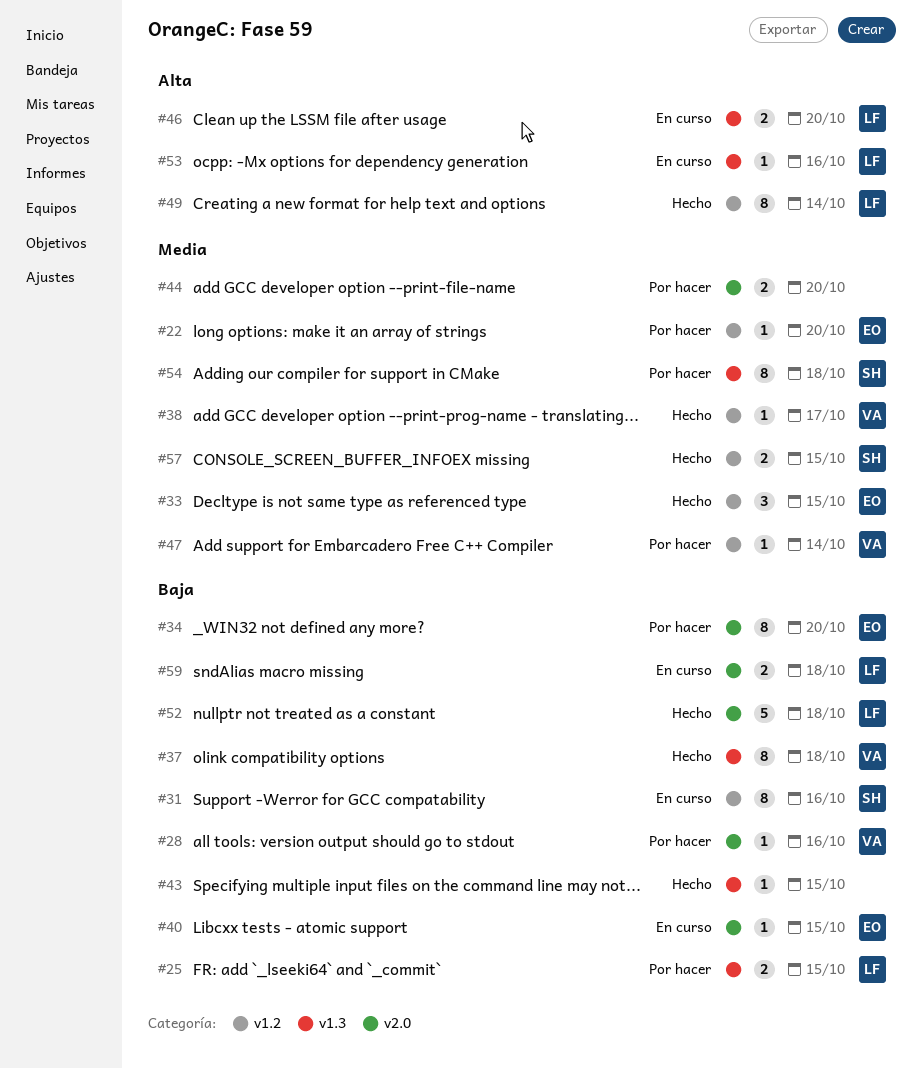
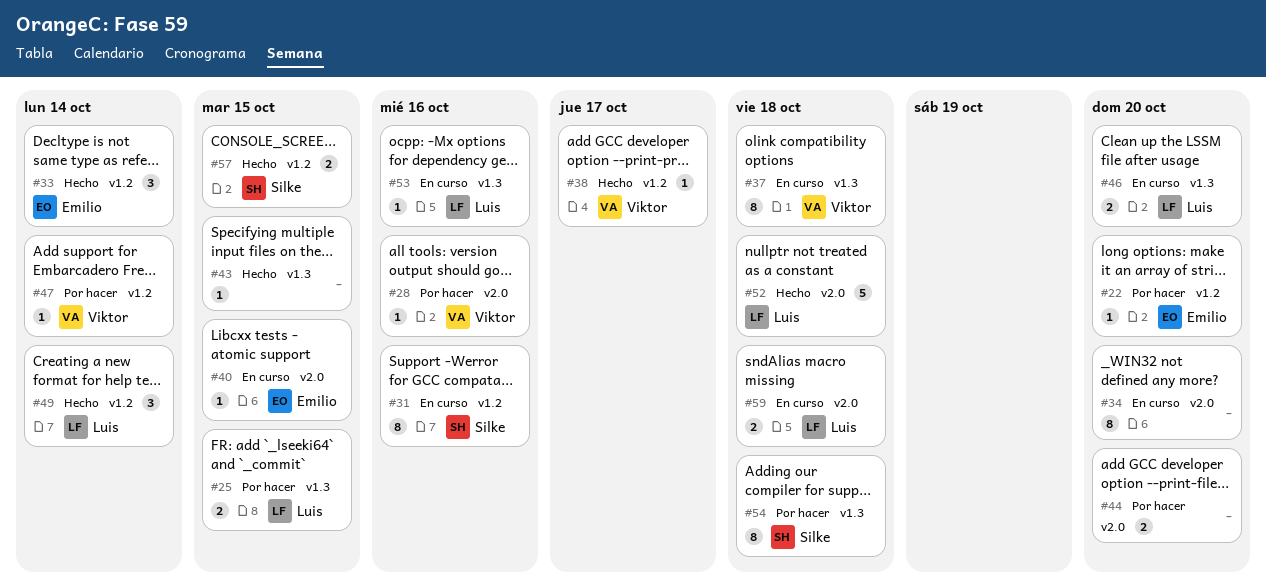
#33, due: Oct 15 -> Oct 14
#34, status: Por hacer -> En curso
#34, owner: Emilio -> none
#37, status: Hecho -> En curso
#49, estimate: 8 -> 3

